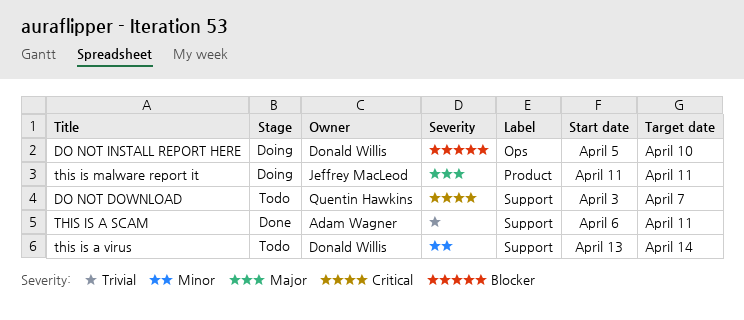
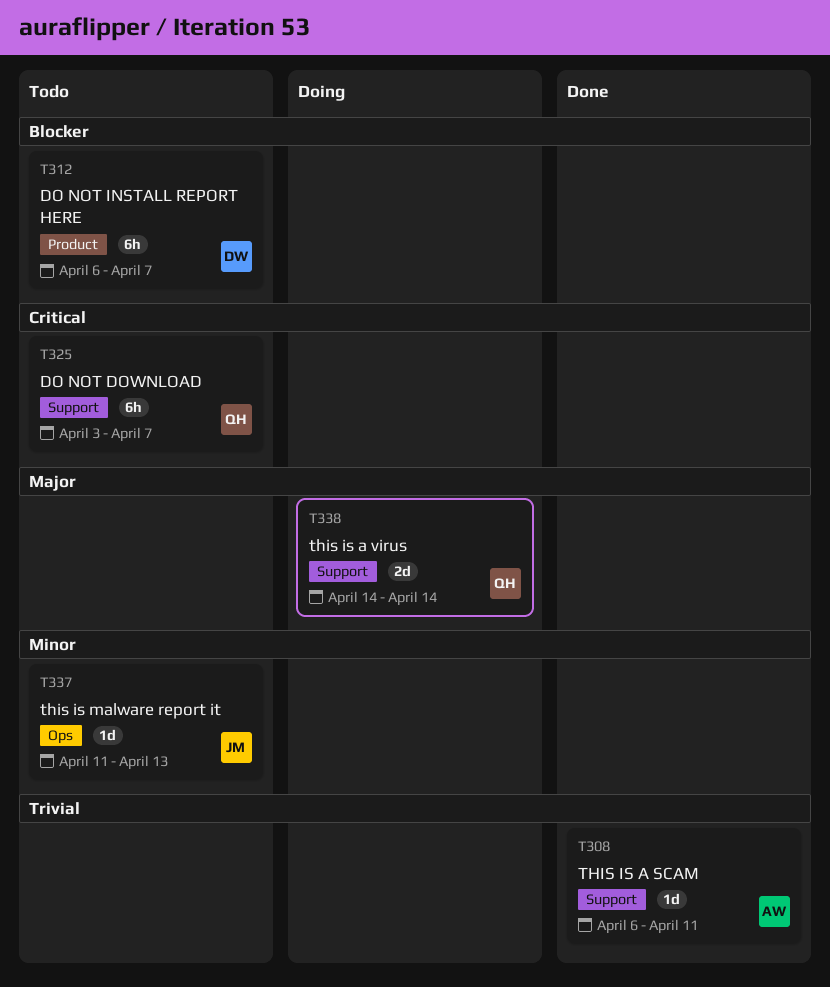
DO NOT INSTALL REPORT HERE, status: Doing -> Todo
DO NOT INSTALL REPORT HERE, label: Ops -> Product
DO NOT INSTALL REPORT HERE, start: Apr 5 -> Apr 6
DO NOT INSTALL REPORT HERE, due: Apr 10 -> Apr 7
this is a virus, status: Todo -> Doing
this is a virus, owner: Donald Willis -> Quentin Hawkins
this is a virus, priority: Minor -> Major
this is a virus, start: Apr 13 -> Apr 14
this is malware report it, status: Doing -> Todo
this is malware report it, priority: Major -> Minor
this is malware report it, label: Product -> Ops
this is malware report it, due: Apr 11 -> Apr 13

